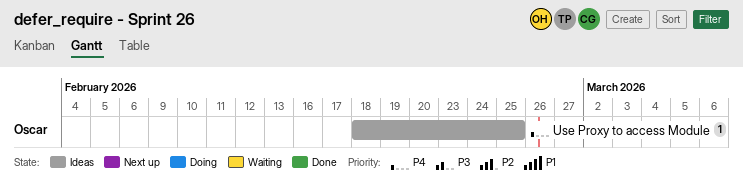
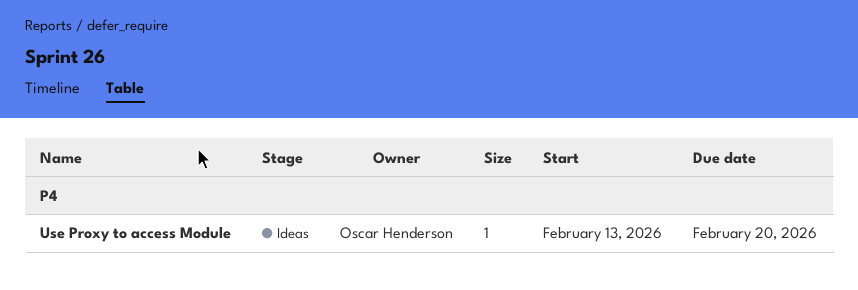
Use Proxy to access Module, start: Feb 18 -> Feb 13
Use Proxy to access Module, due: Feb 25 -> Feb 20

